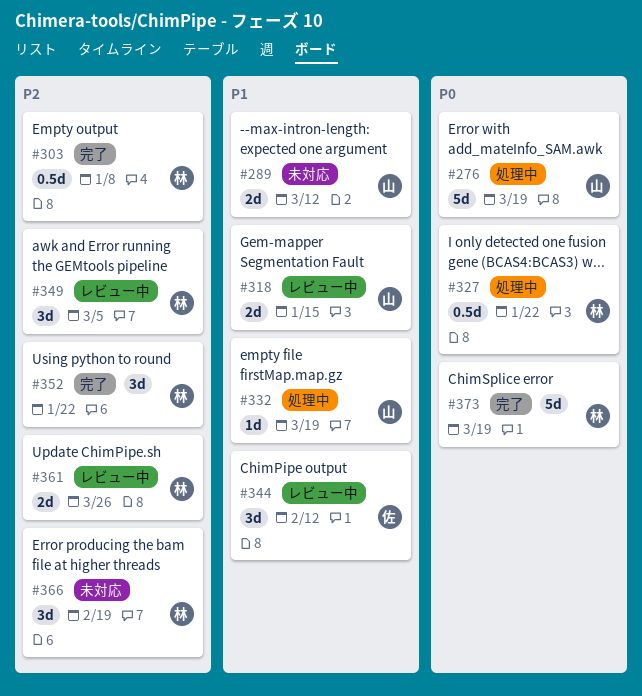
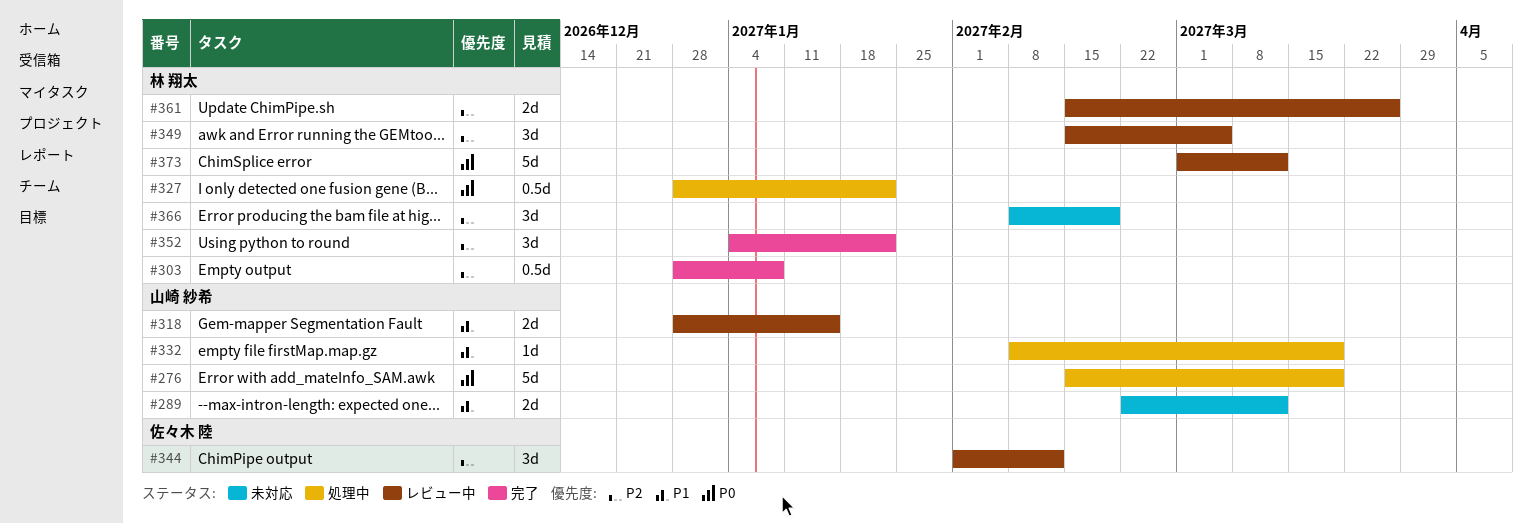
#344, priority: P1 -> P2
#373, status: 完了 -> レビュー中
#373, due: Mar 19 -> Mar 12

